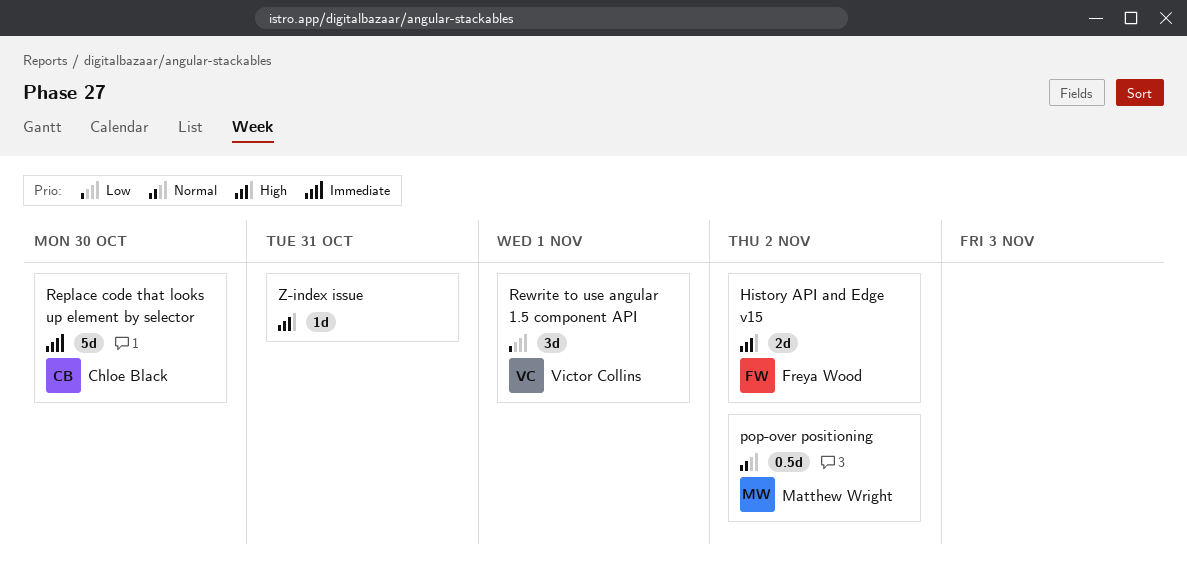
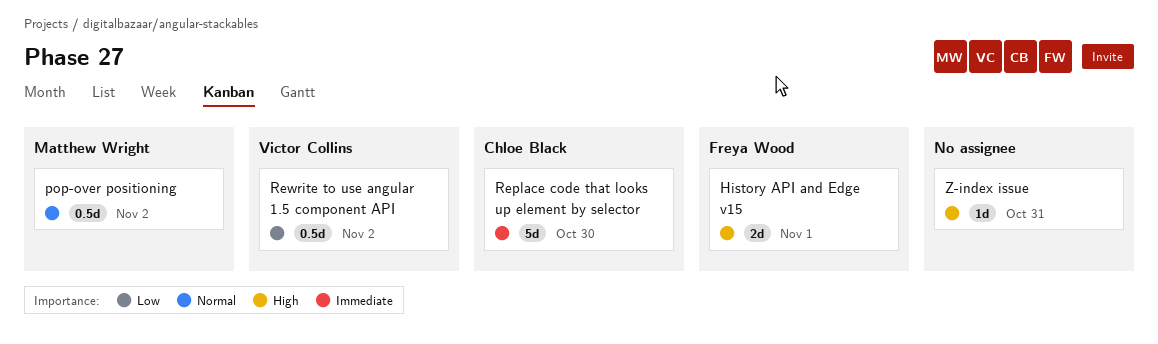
History API and Edge v15, due: Nov 2 -> Nov 1
Rewrite to use angular 1.5 component API, estimate: 3d -> 0.5d
Rewrite to use angular 1.5 component API, due: Nov 1 -> Nov 2

